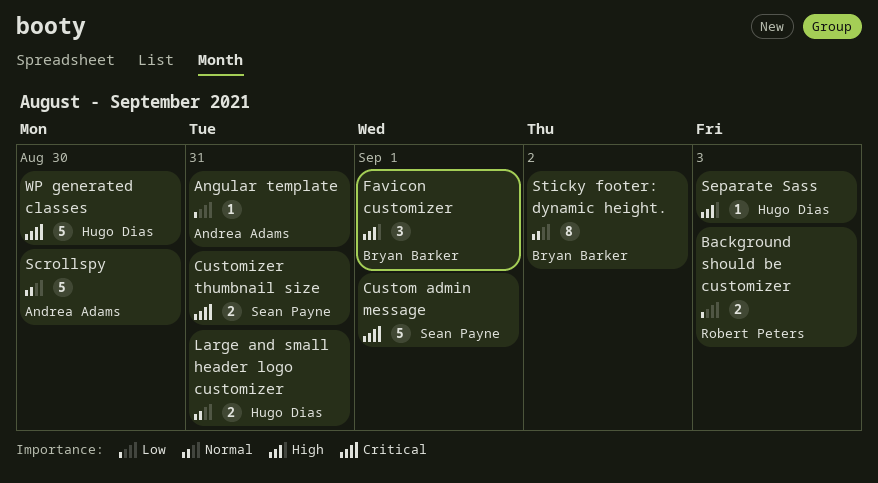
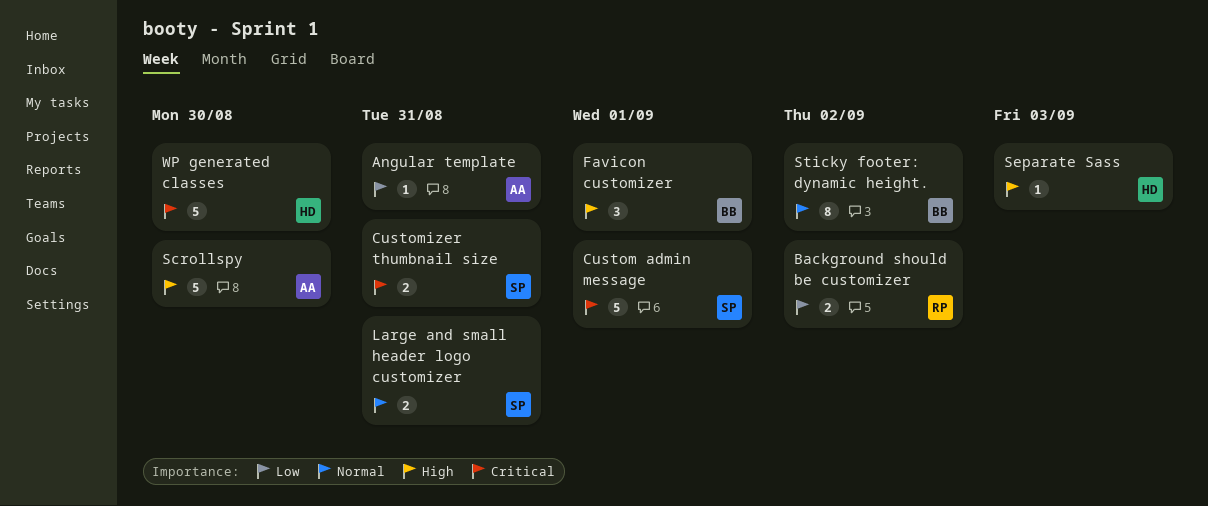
Background should be customizer, due: Sep 3 -> Sep 2
Large and small header logo customizer, owner: Hugo Dias -> Sean Payne
Scrollspy, priority: Normal -> High

